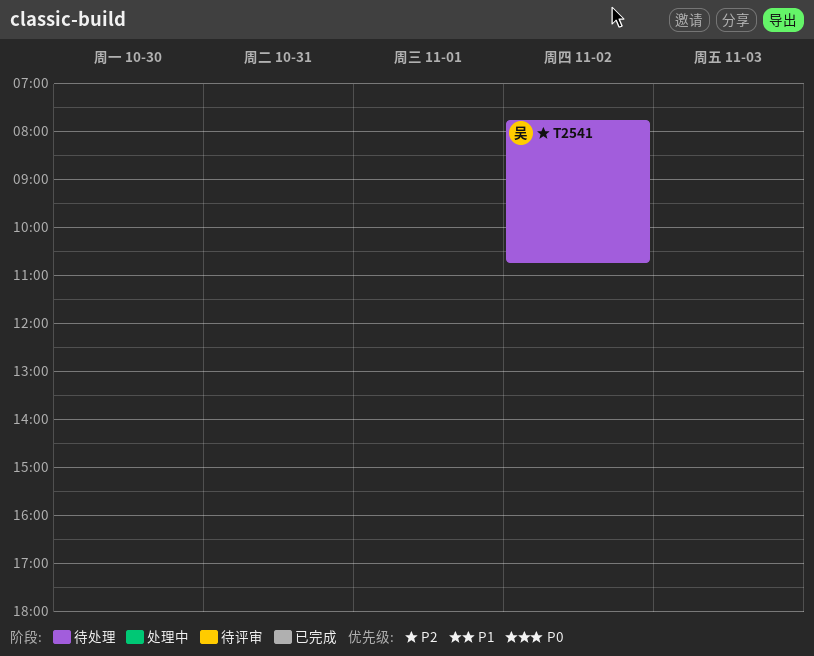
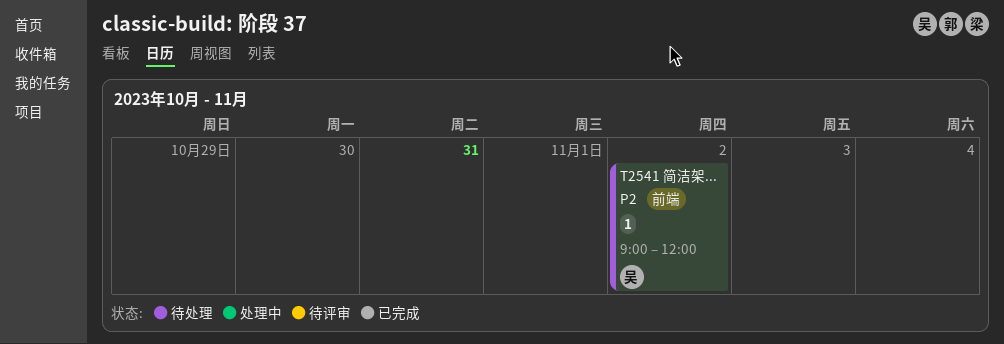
T2541, begins: 07:45 -> 09:00
T2541, ends: 10:45 -> 12:00

